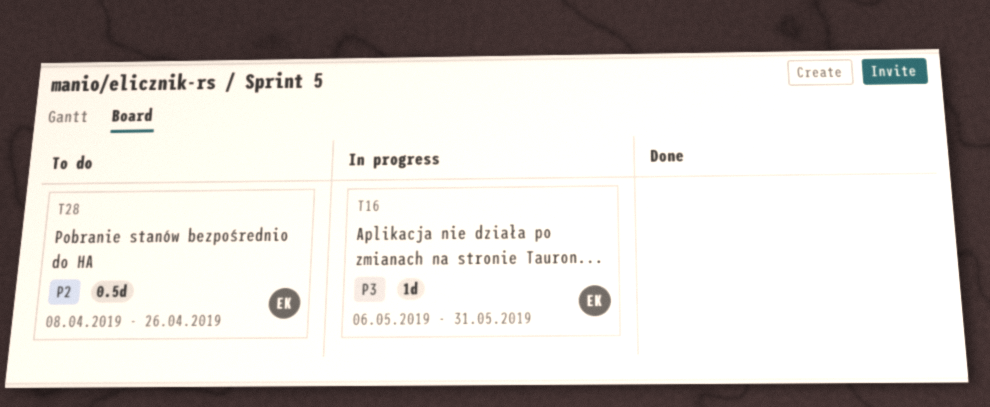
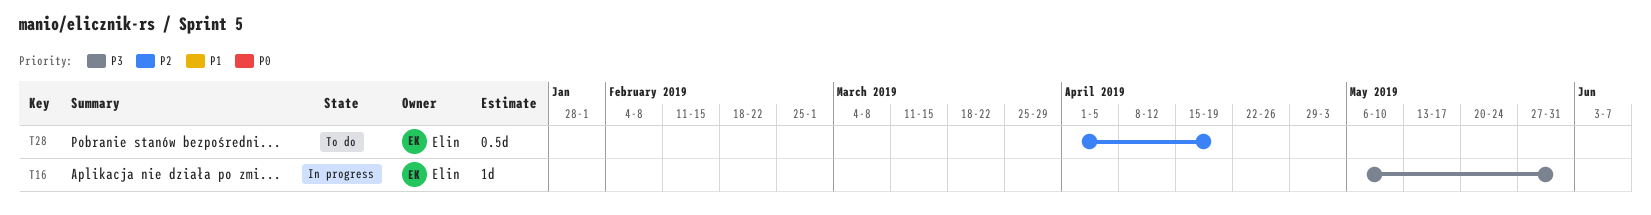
T28, start: Apr 8 -> Apr 1
T28, due: Apr 26 -> Apr 19

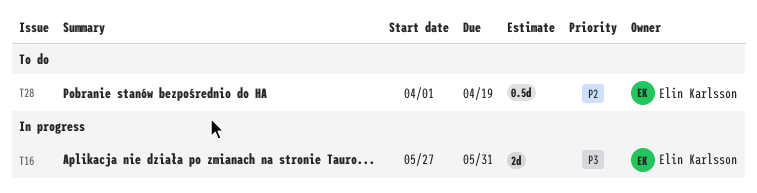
T16, estimate: 1d -> 2d
T16, start: May 6 -> May 27

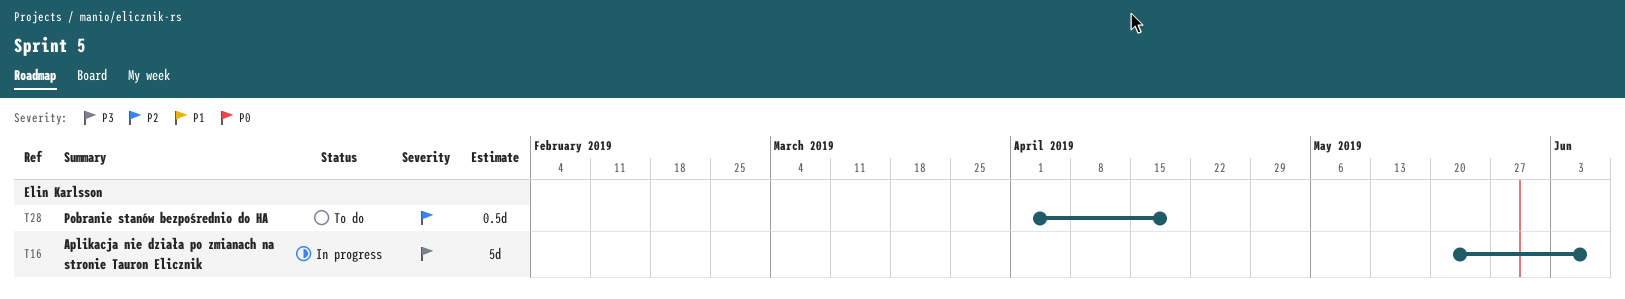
T16, estimate: 2d -> 5d
T16, start: May 27 -> May 20
T16, due: May 31 -> Jun 7

